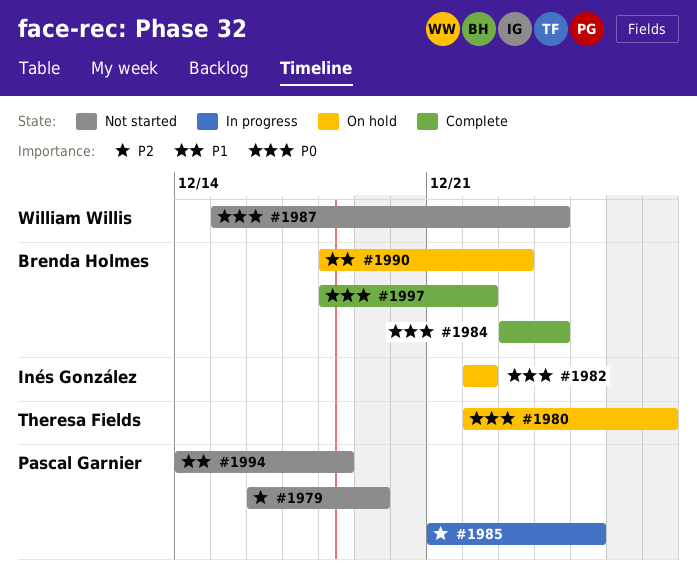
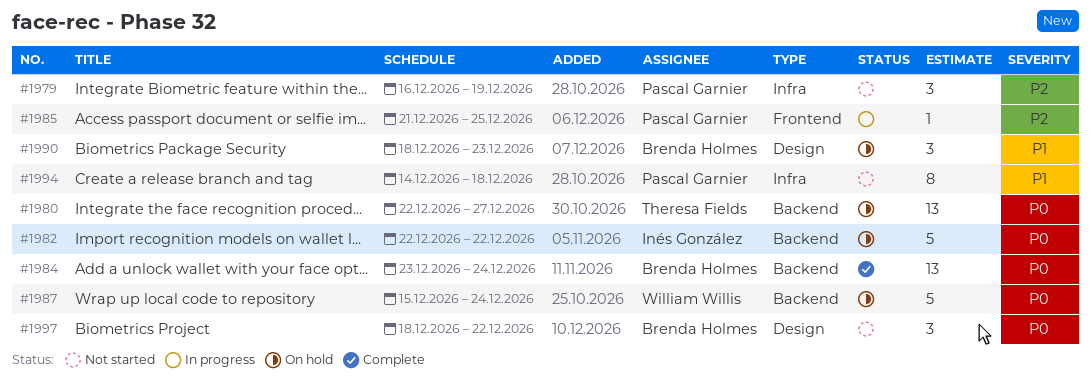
#1987, status: Not started -> On hold
#1997, status: Complete -> Not started

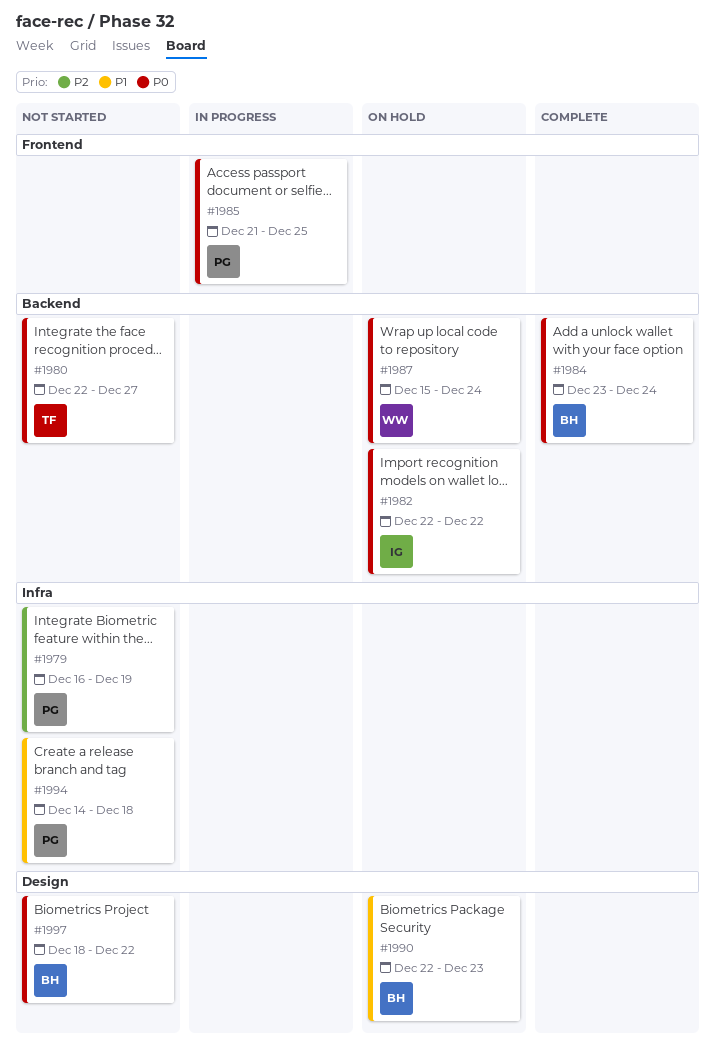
#1980, status: On hold -> Not started
#1985, priority: P2 -> P0
#1990, start: Dec 18 -> Dec 22

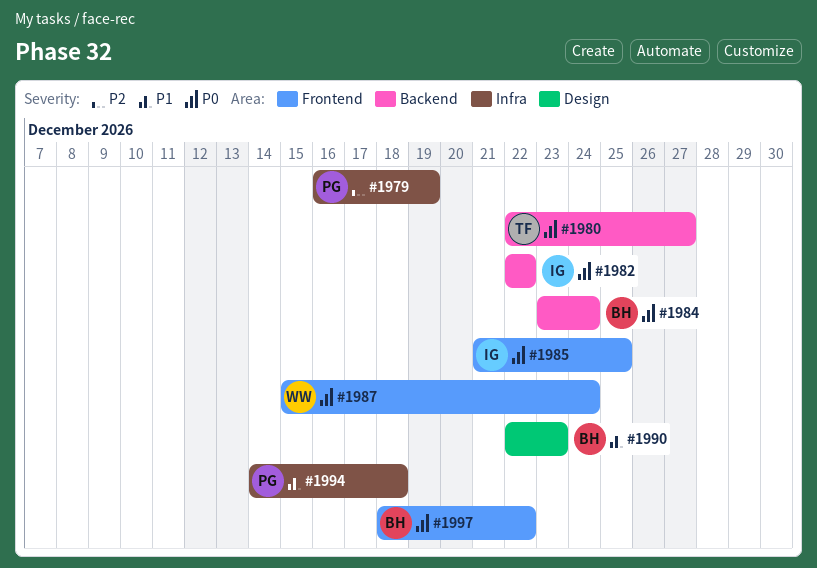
#1985, owner: PG -> IG
#1987, label: Backend -> Frontend
#1997, label: Design -> Frontend

